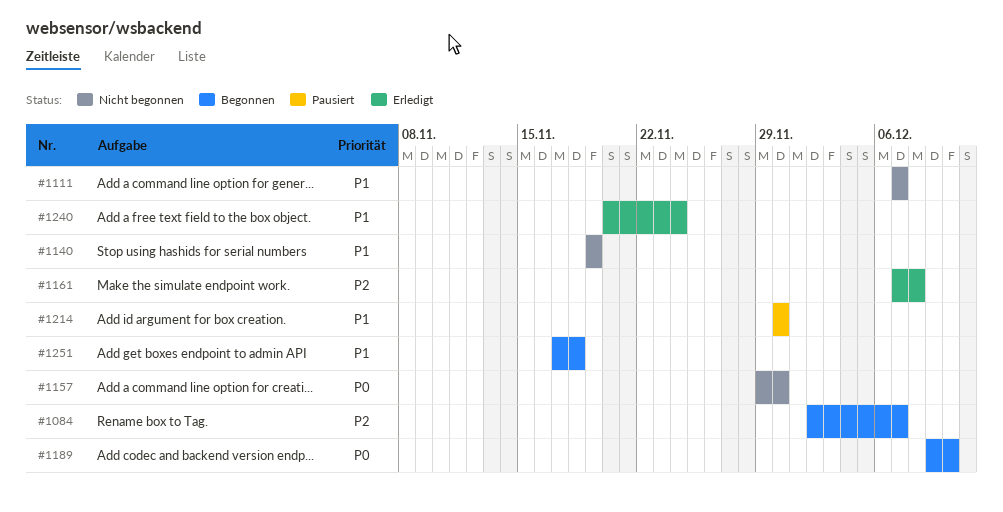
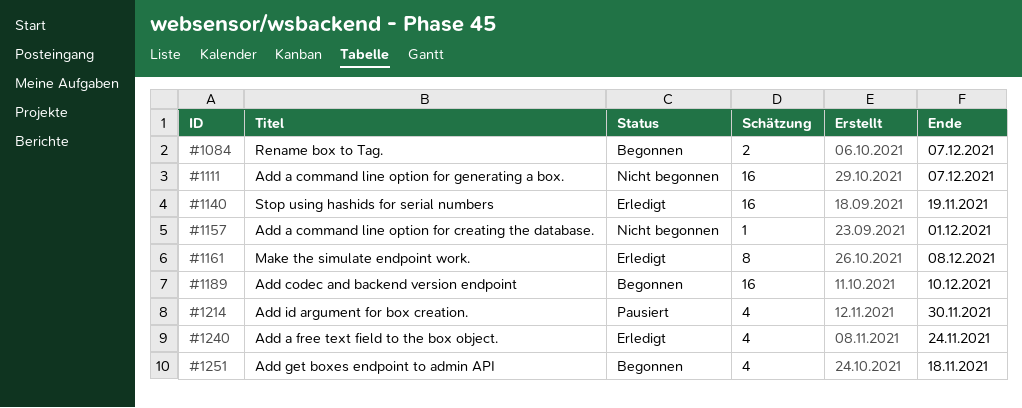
#1140, status: Nicht begonnen -> Erledigt
#1157, due: Nov 30 -> Dec 1

